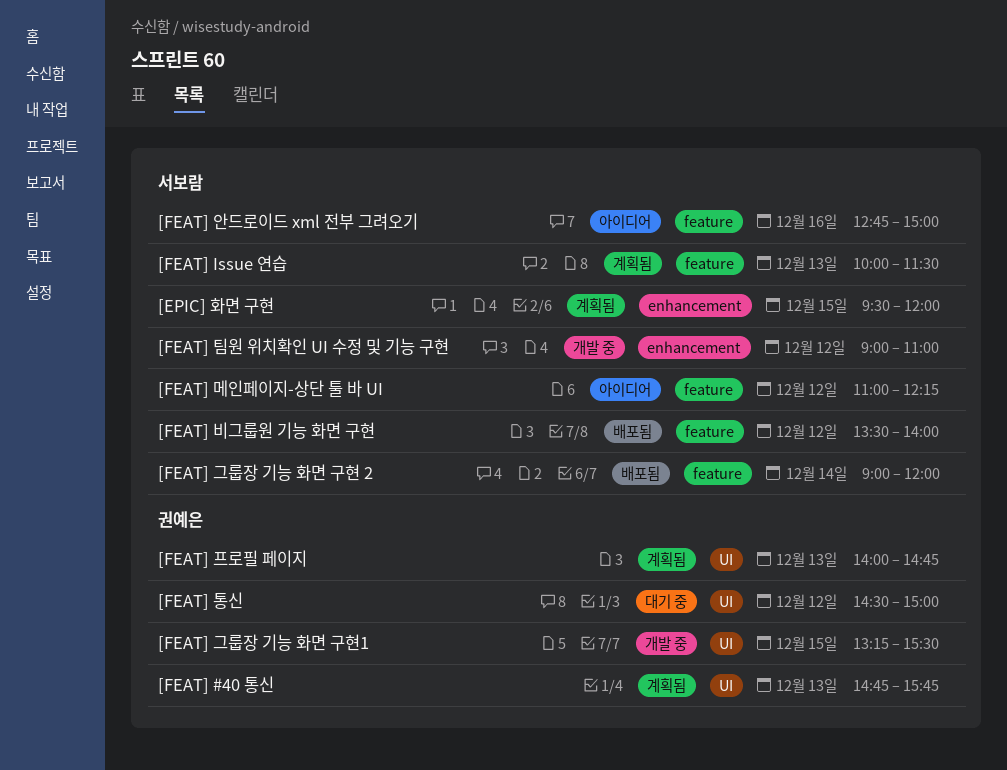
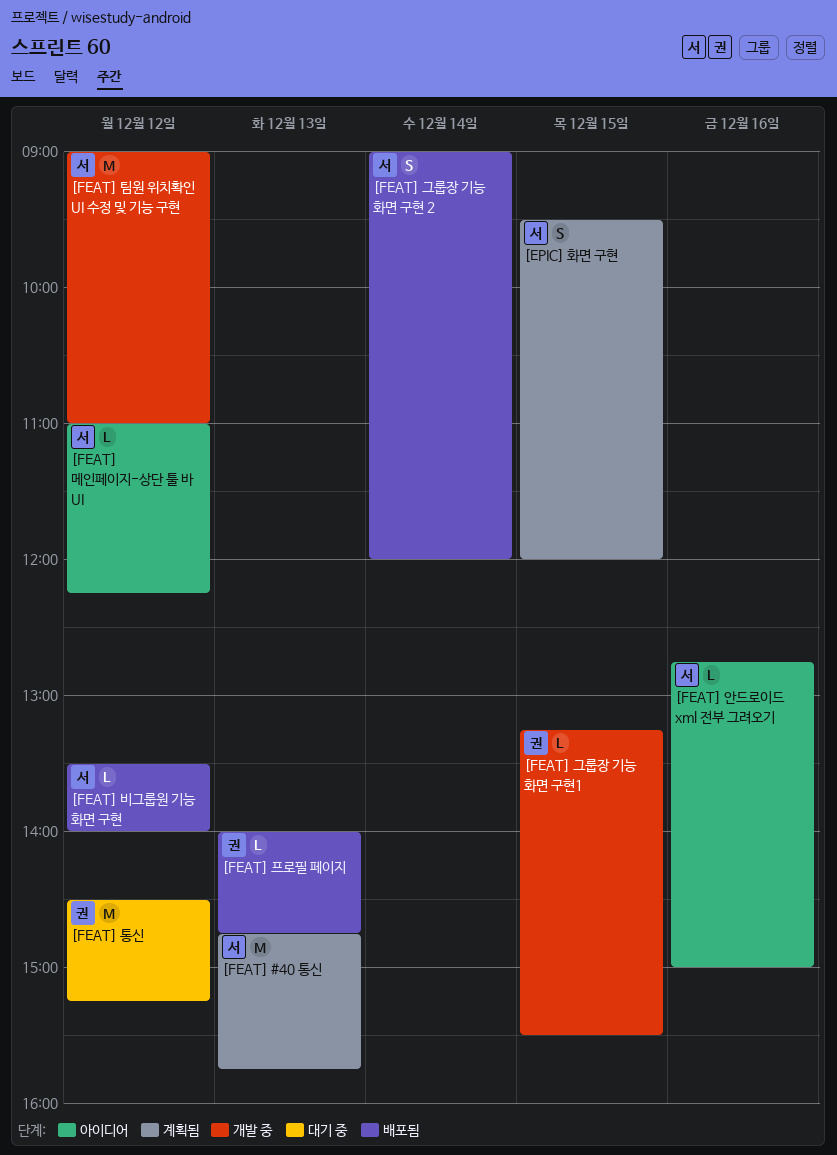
[FEAT] #40 통신, owner: 권예은 -> 서보람
[FEAT] Issue 연습: present -> none
[FEAT] 통신, ends: 15:00 -> 15:15
[FEAT] 프로필 페이지, status: 계획됨 -> 배포됨

